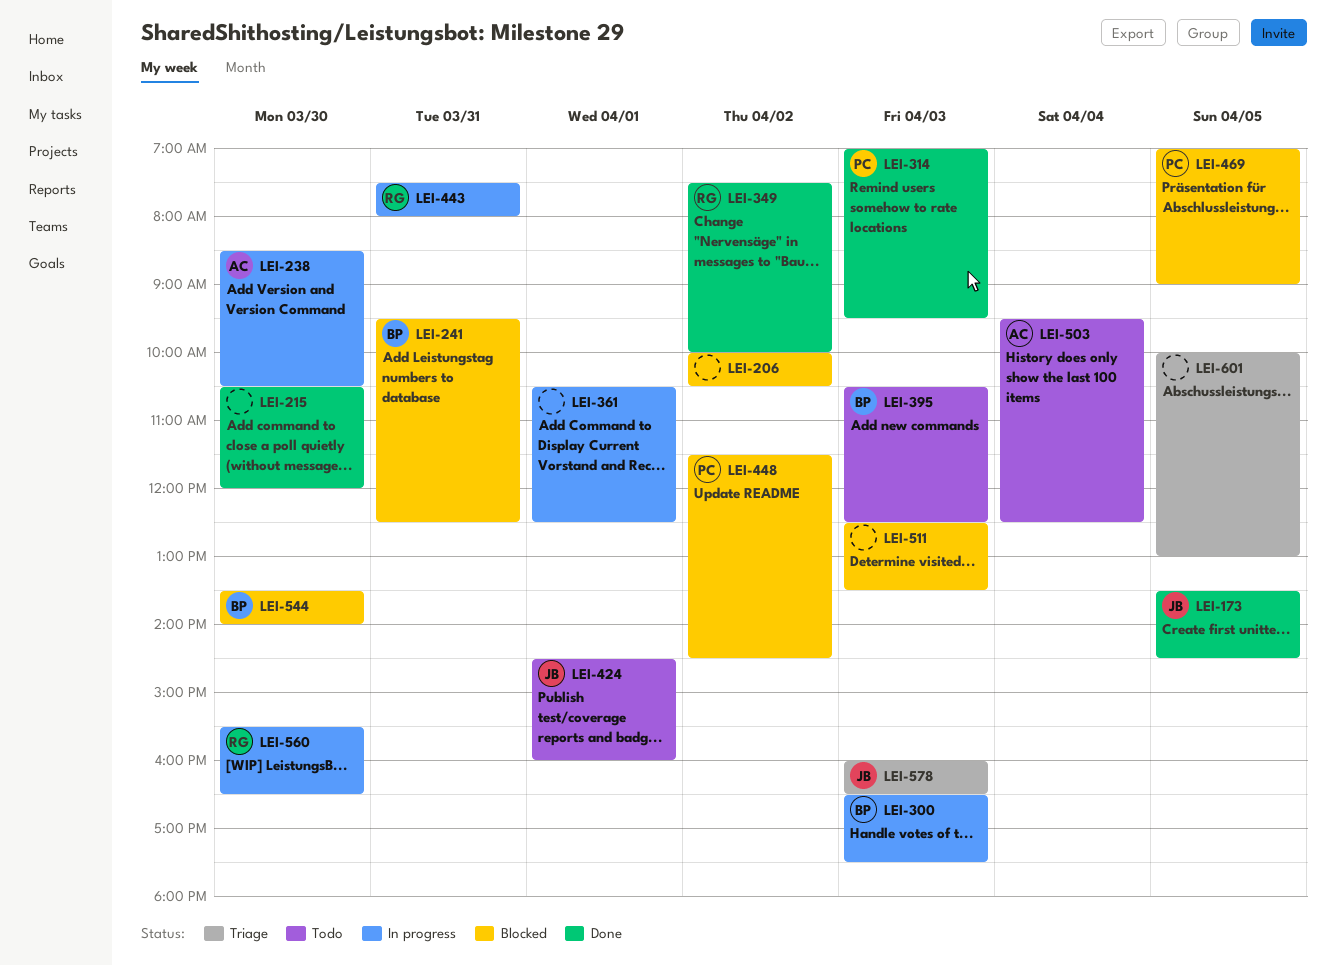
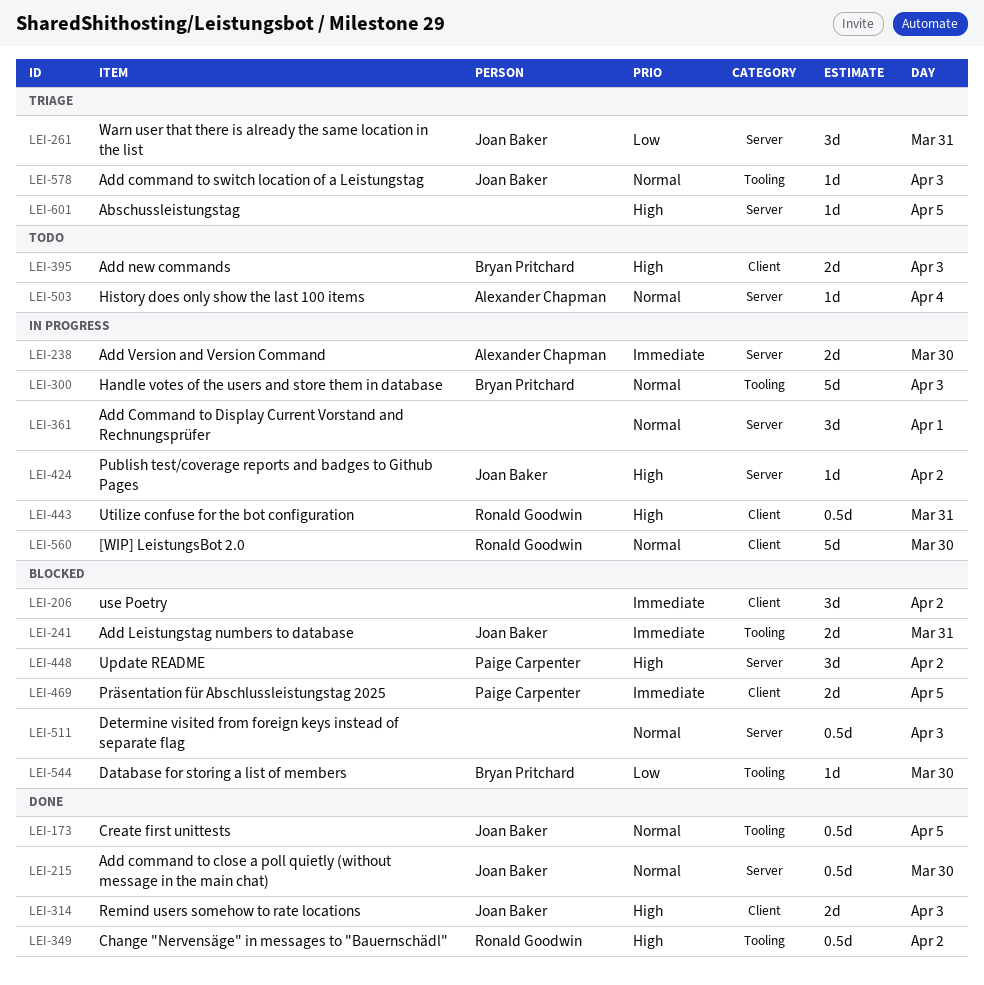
LEI-215, owner: none -> Joan Baker
LEI-241, owner: Bryan Pritchard -> Joan Baker
LEI-261: none -> present
LEI-314, owner: Paige Carpenter -> Joan Baker
LEI-424, status: Todo -> In progress
LEI-424, day: Apr 1 -> Apr 2

